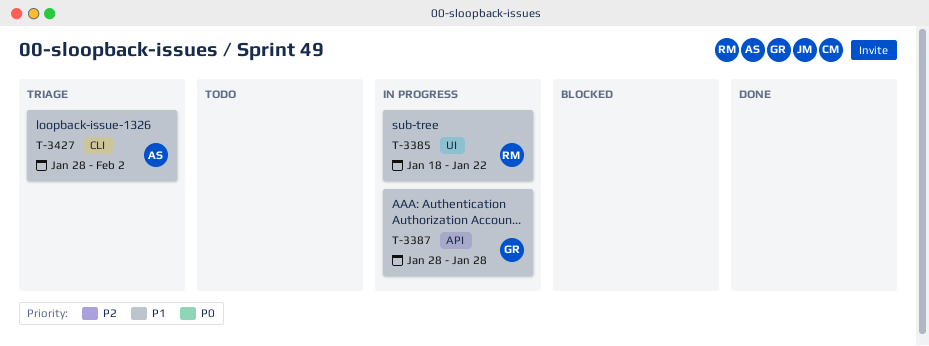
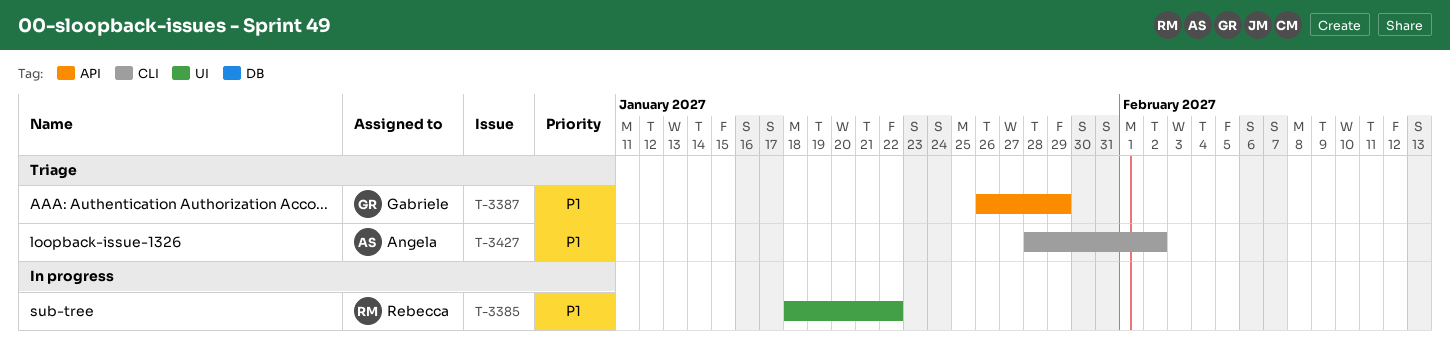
T-3387, status: In progress -> Triage
T-3387, start: Jan 28 -> Jan 26
T-3387, due: Jan 28 -> Jan 29

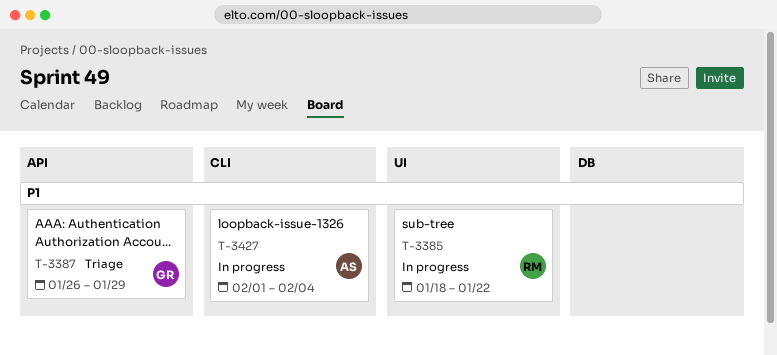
T-3427, status: Triage -> In progress
T-3427, start: Jan 28 -> Feb 1
T-3427, due: Feb 2 -> Feb 4

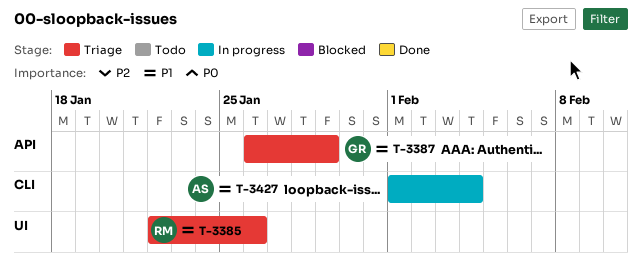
T-3385, status: In progress -> Triage
T-3385, start: Jan 18 -> Jan 22
T-3385, due: Jan 22 -> Jan 26

